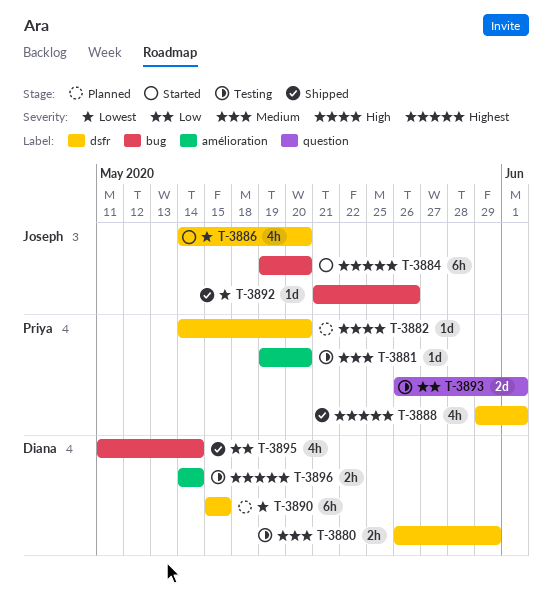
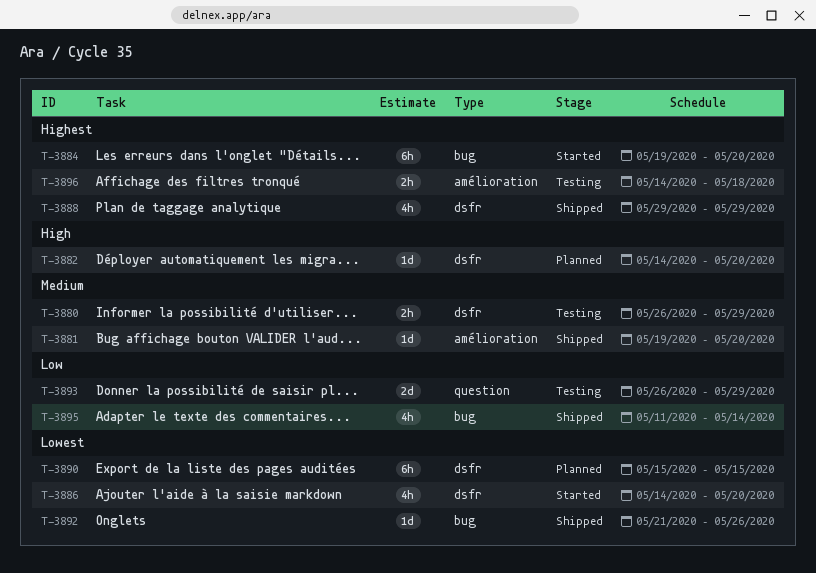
T-3881, status: Testing -> Shipped
T-3888, due: Jun 1 -> May 29
T-3893, due: Jun 1 -> May 29
T-3896, due: May 14 -> May 18

